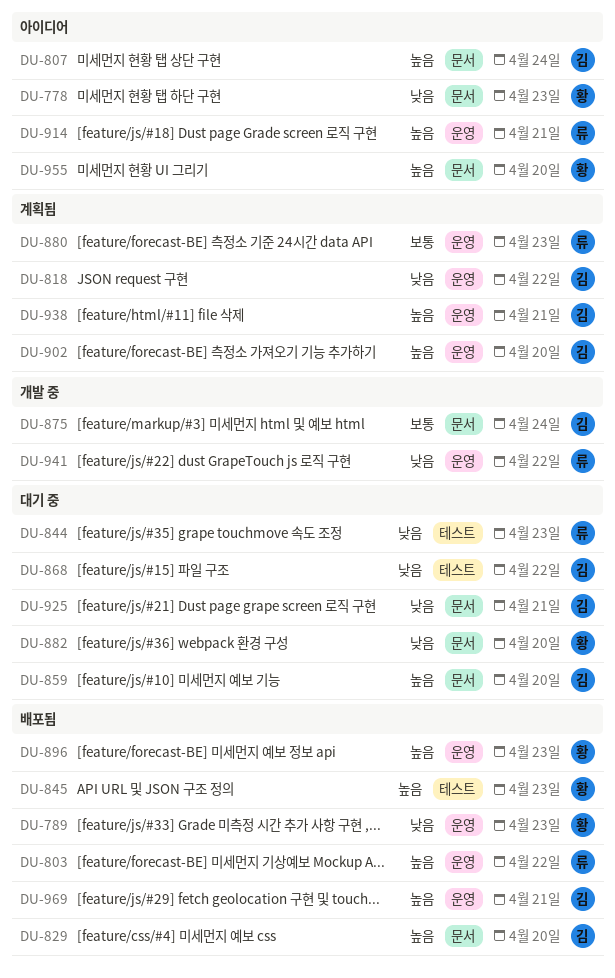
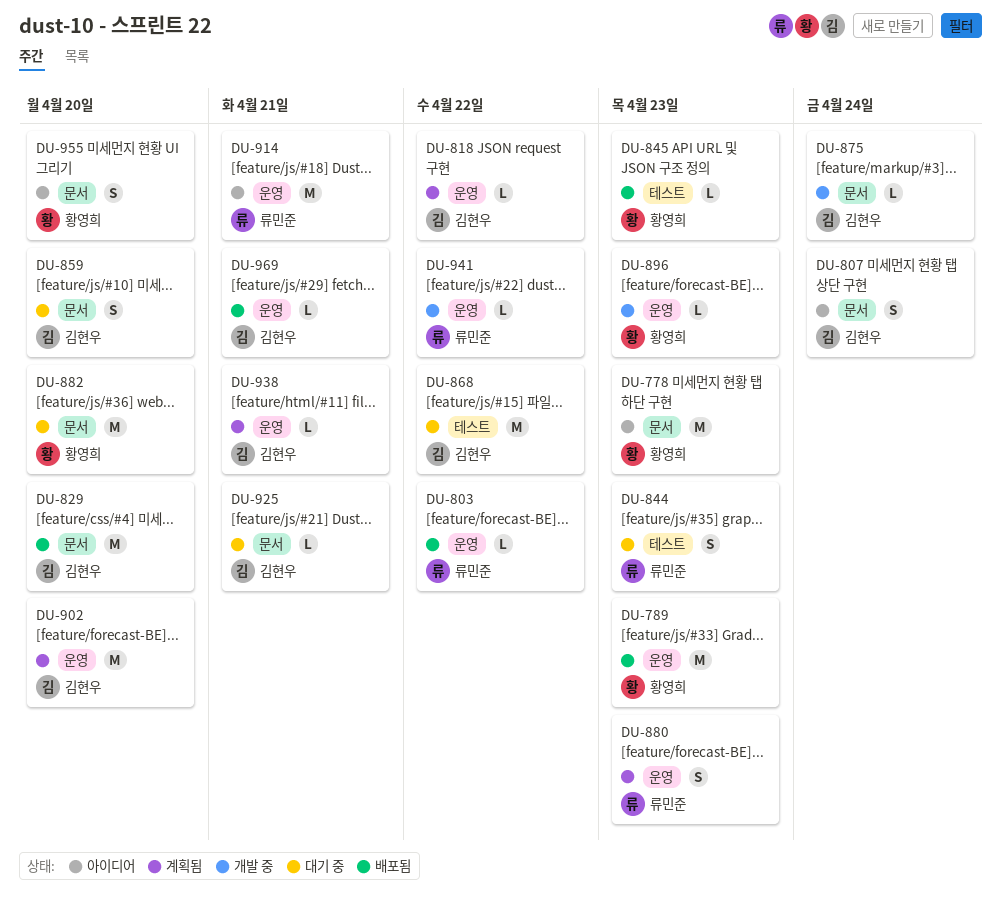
DU-896, status: 배포됨 -> 개발 중

